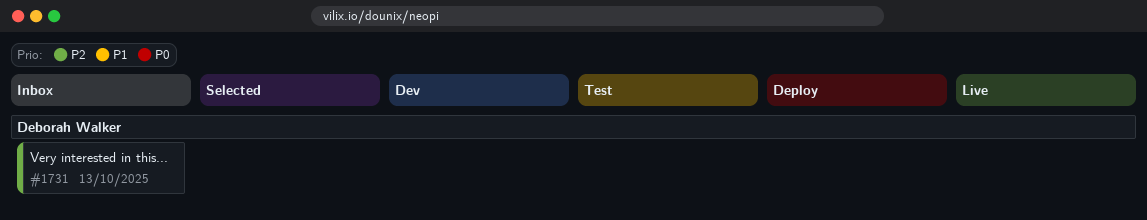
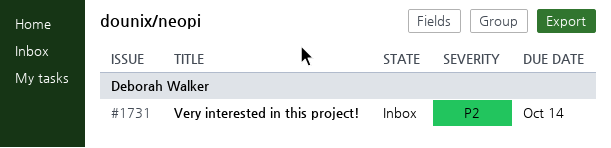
#1731, due: Oct 13 -> Oct 14

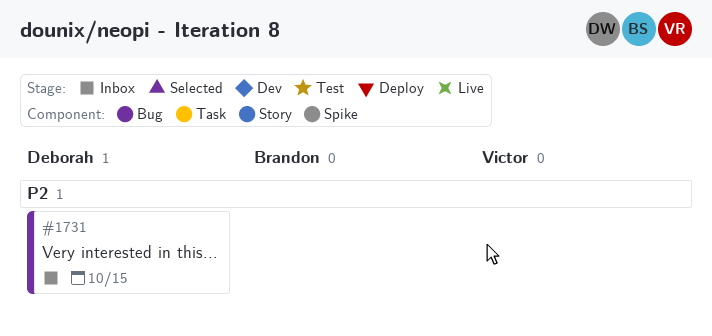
#1731, due: Oct 14 -> Oct 15

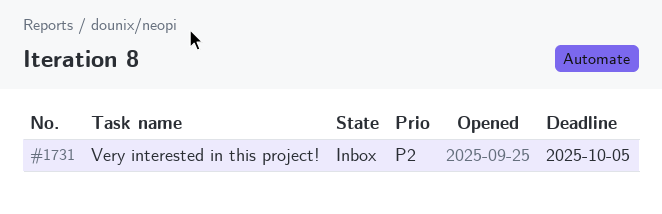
#1731, due: Oct 15 -> Oct 5

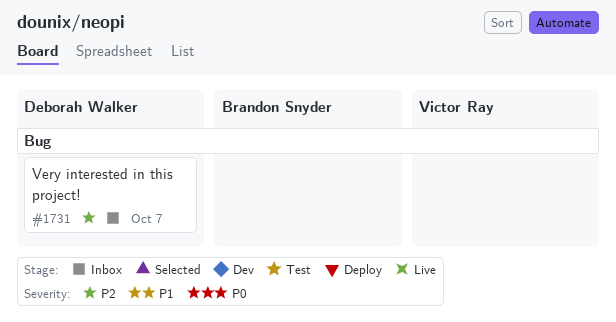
#1731, due: Oct 5 -> Oct 7

